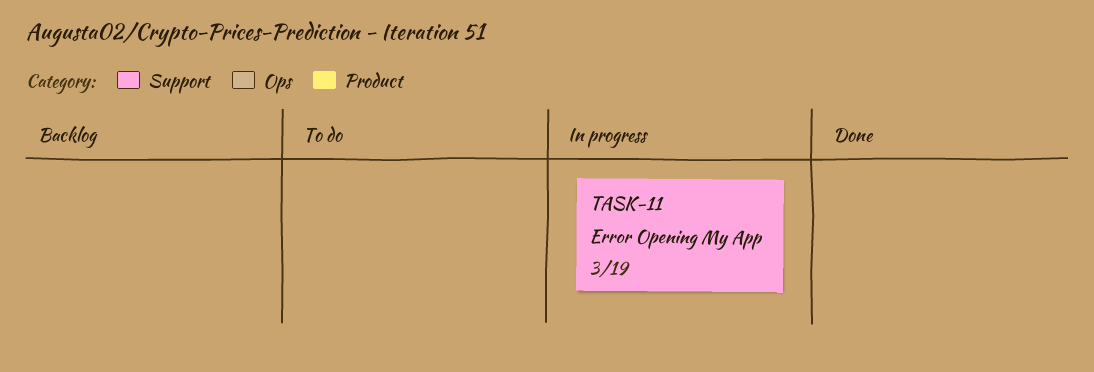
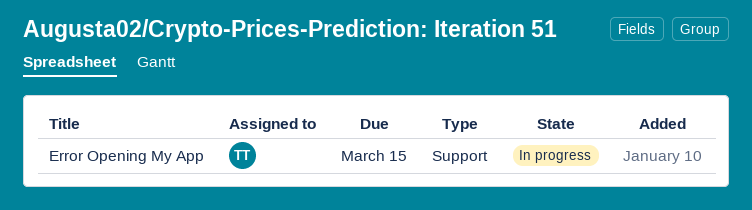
Error Opening My App, due: Mar 19 -> Mar 15

